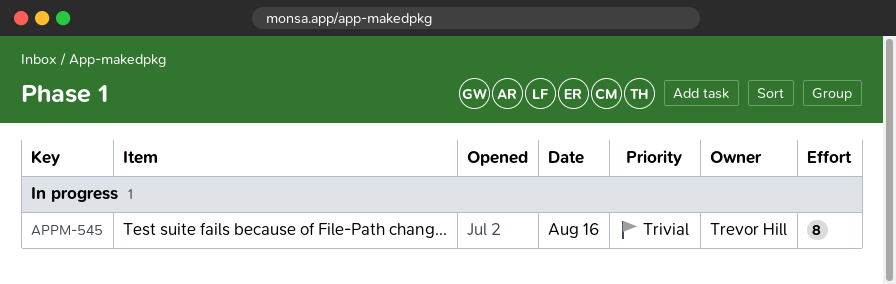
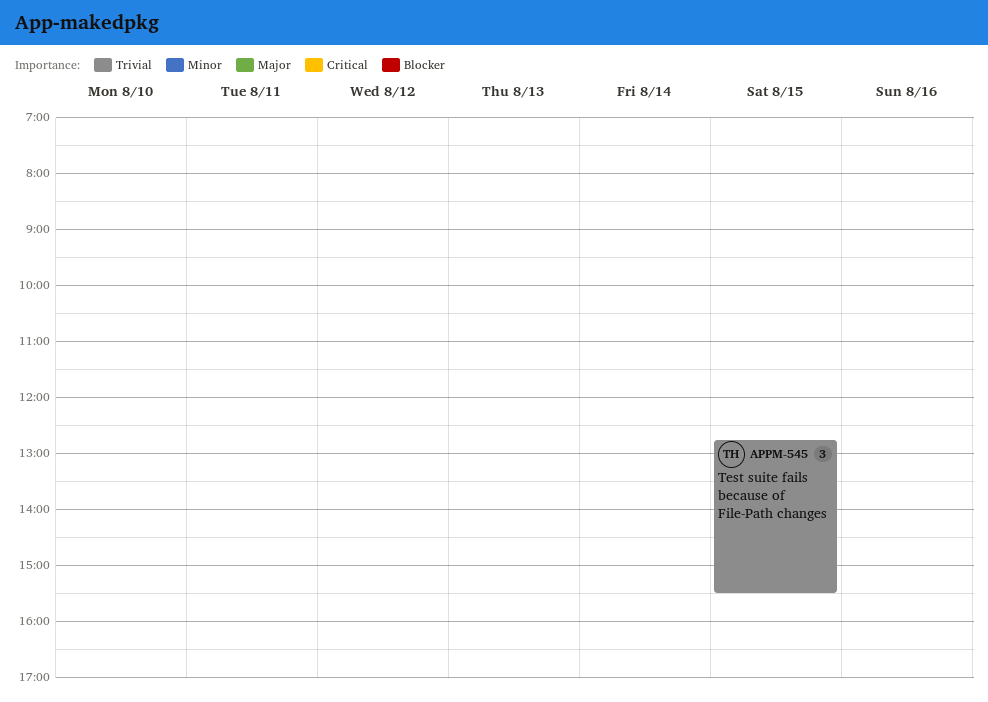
APPM-545, estimate: 8 -> 3
APPM-545, day: Aug 16 -> Aug 15

